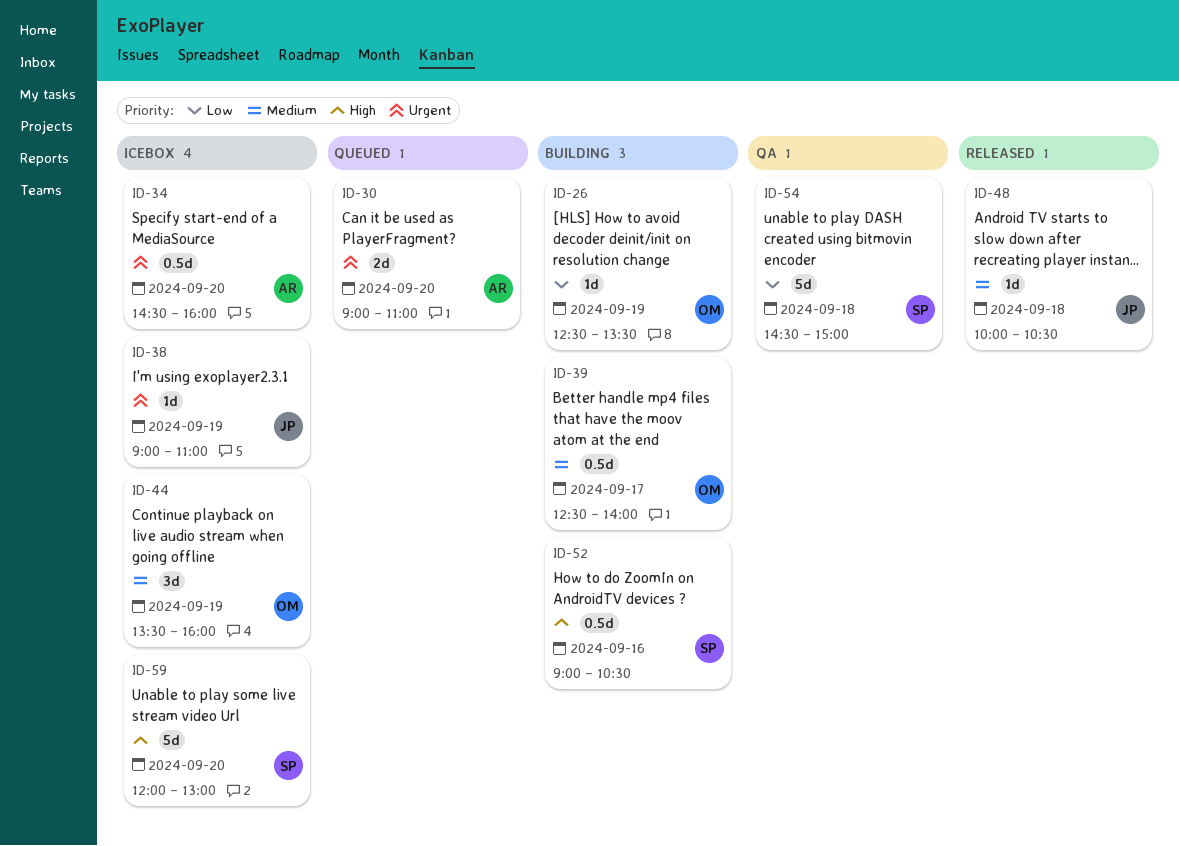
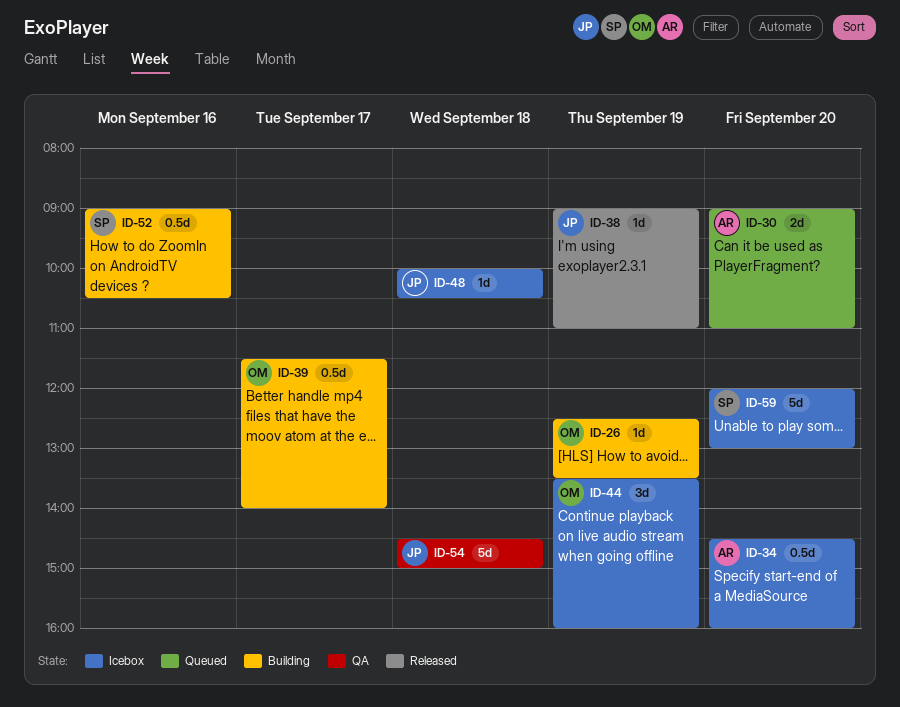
ID-38, status: Icebox -> Released
ID-39, begins: 12:30 -> 11:30
ID-48, status: Released -> Icebox
ID-54, owner: SP -> JP

